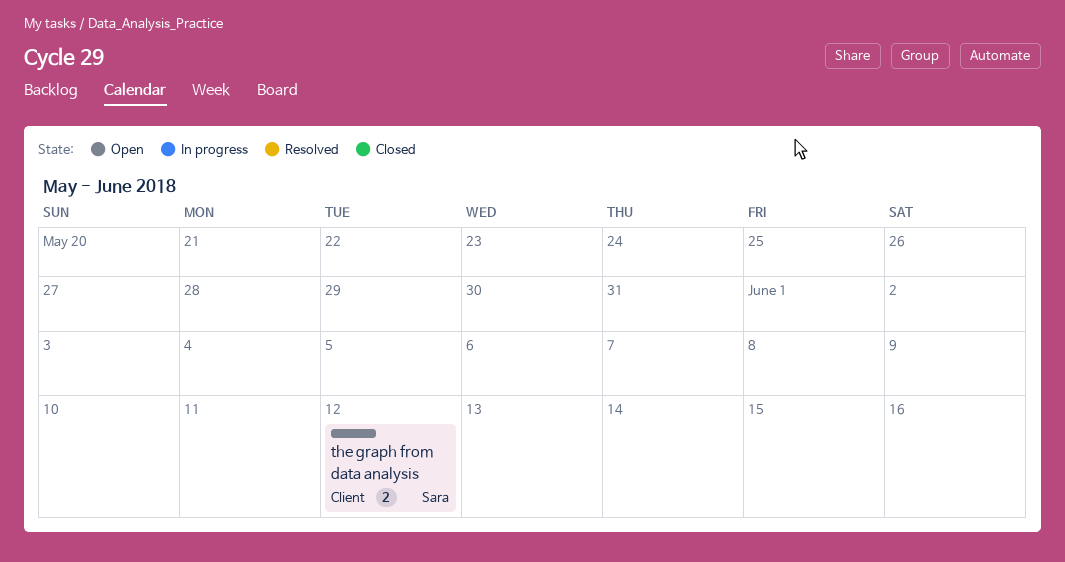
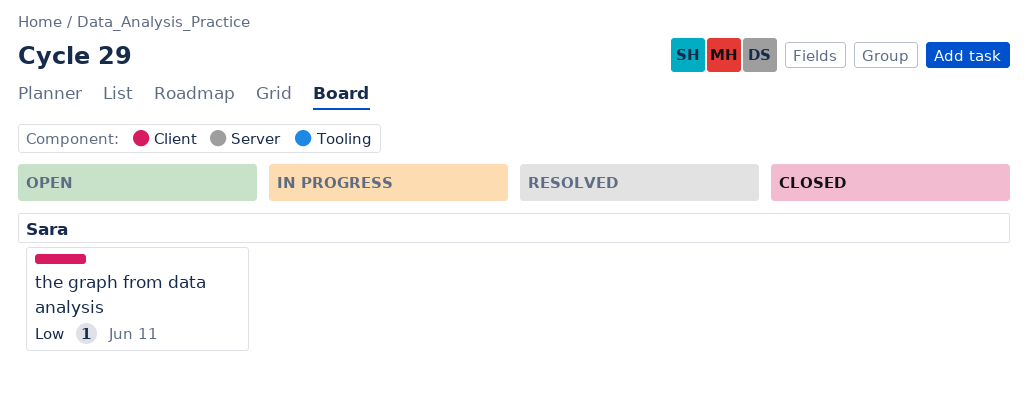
the graph from data analysis, estimate: 2 -> 1
the graph from data analysis, due: Jun 12 -> Jun 11

